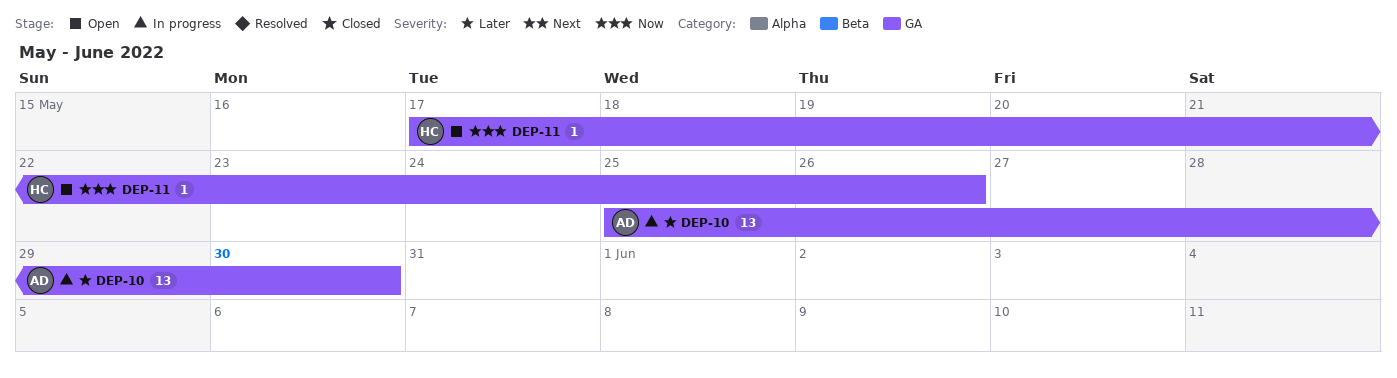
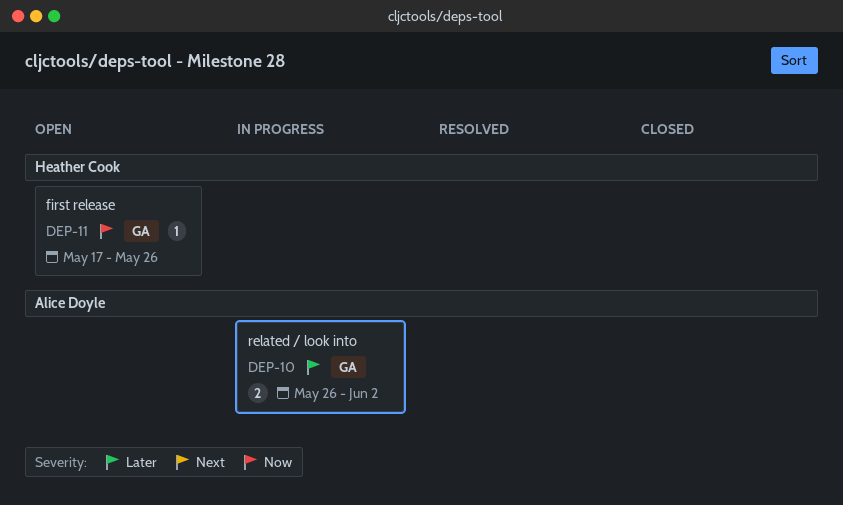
DEP-10, estimate: 13 -> 2
DEP-10, start: May 25 -> May 26
DEP-10, due: May 30 -> Jun 2

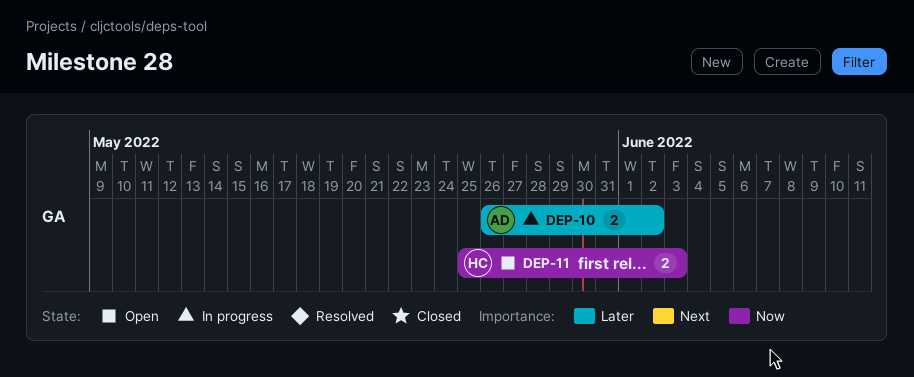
DEP-11, estimate: 1 -> 2
DEP-11, start: May 17 -> May 25
DEP-11, due: May 26 -> Jun 3

